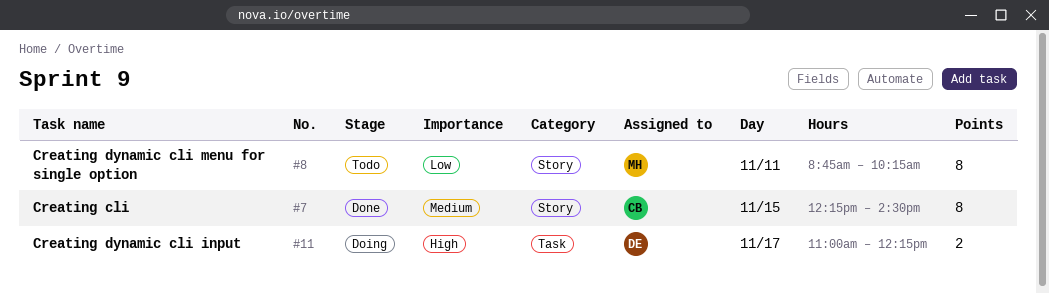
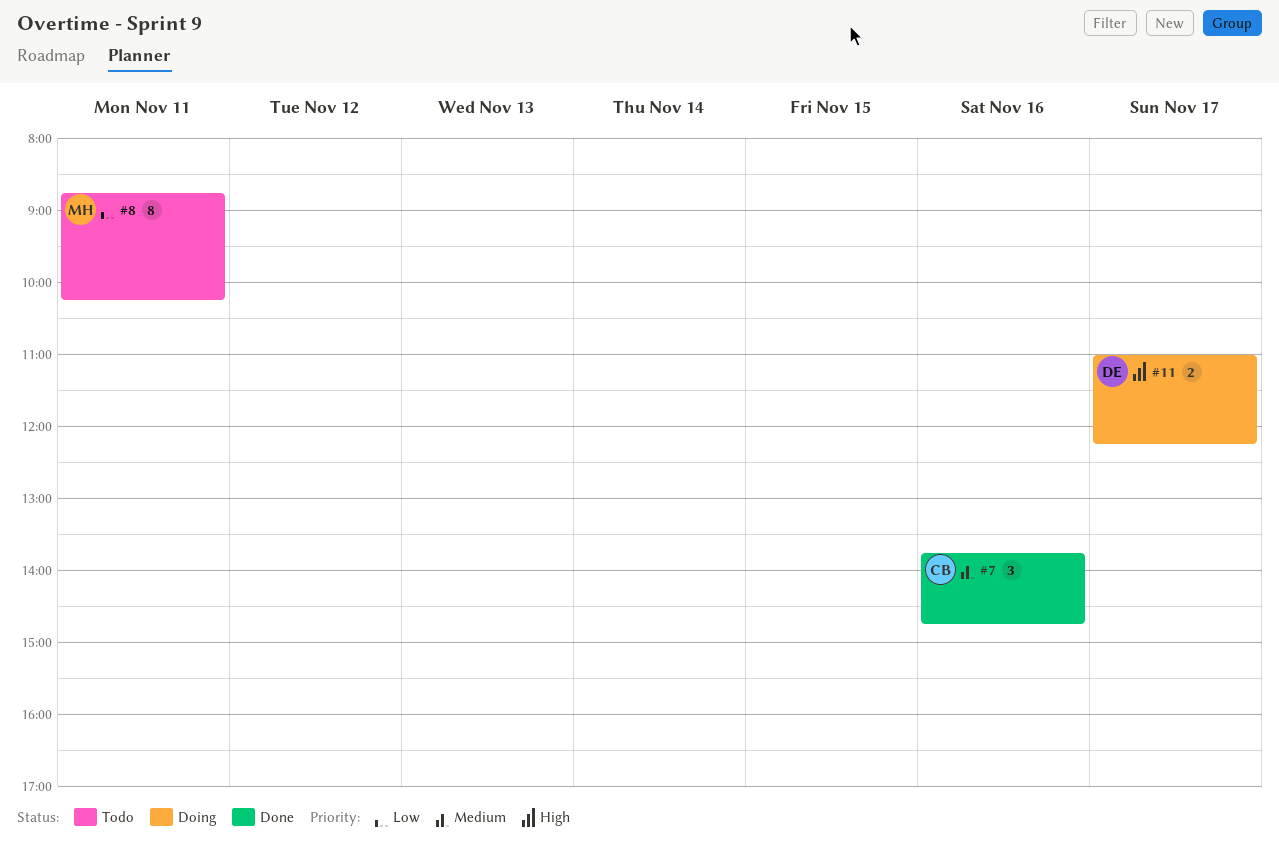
#7, estimate: 8 -> 3
#7, day: Nov 15 -> Nov 16
#7, begins: 12:15 -> 13:45
#7, ends: 14:30 -> 14:45

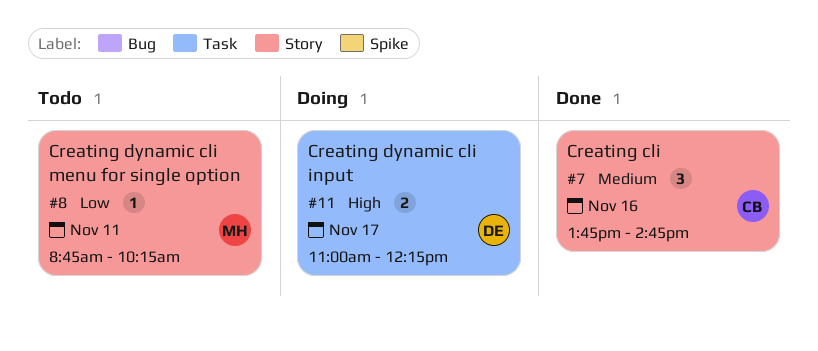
#8, estimate: 8 -> 1

